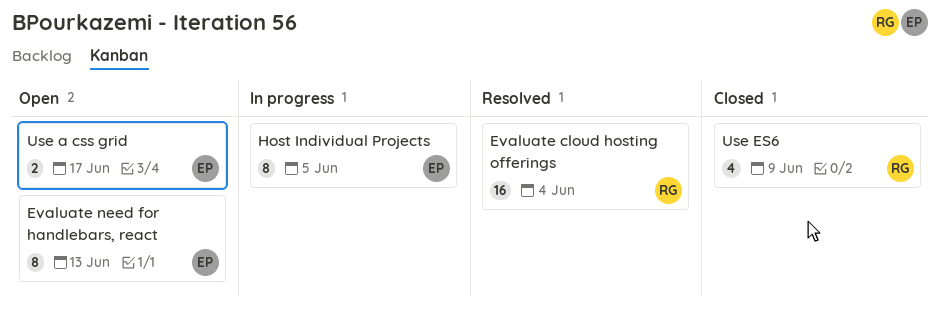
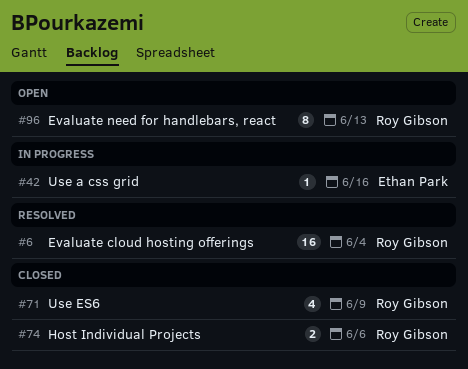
Evaluate need for handlebars, react, owner: Ethan Park -> Roy Gibson
Host Individual Projects, status: In progress -> Closed
Host Individual Projects, owner: Ethan Park -> Roy Gibson
Host Individual Projects, estimate: 8 -> 2
Host Individual Projects, due: Jun 5 -> Jun 6
Use a css grid, status: Open -> In progress
Use a css grid, estimate: 2 -> 1
Use a css grid, due: Jun 17 -> Jun 16

